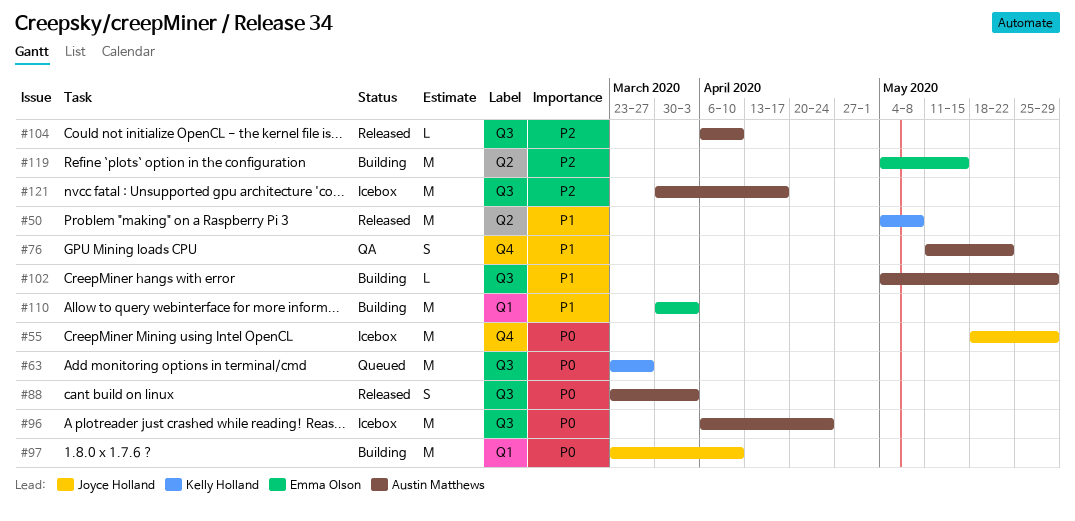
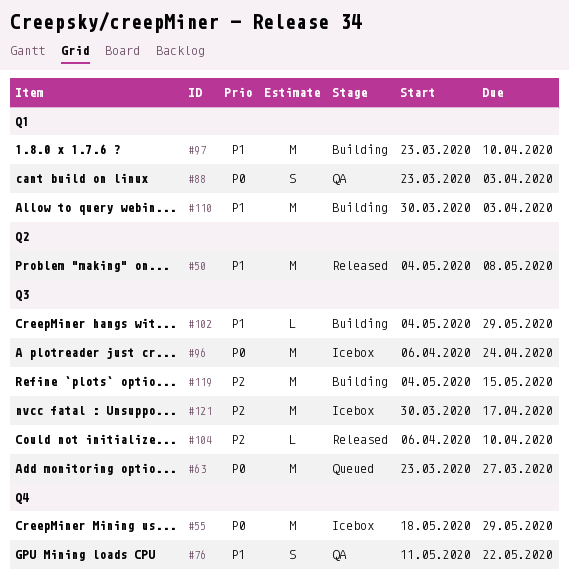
#88, status: Released -> QA
#88, label: Q3 -> Q1
#97, priority: P0 -> P1
#119, label: Q2 -> Q3

